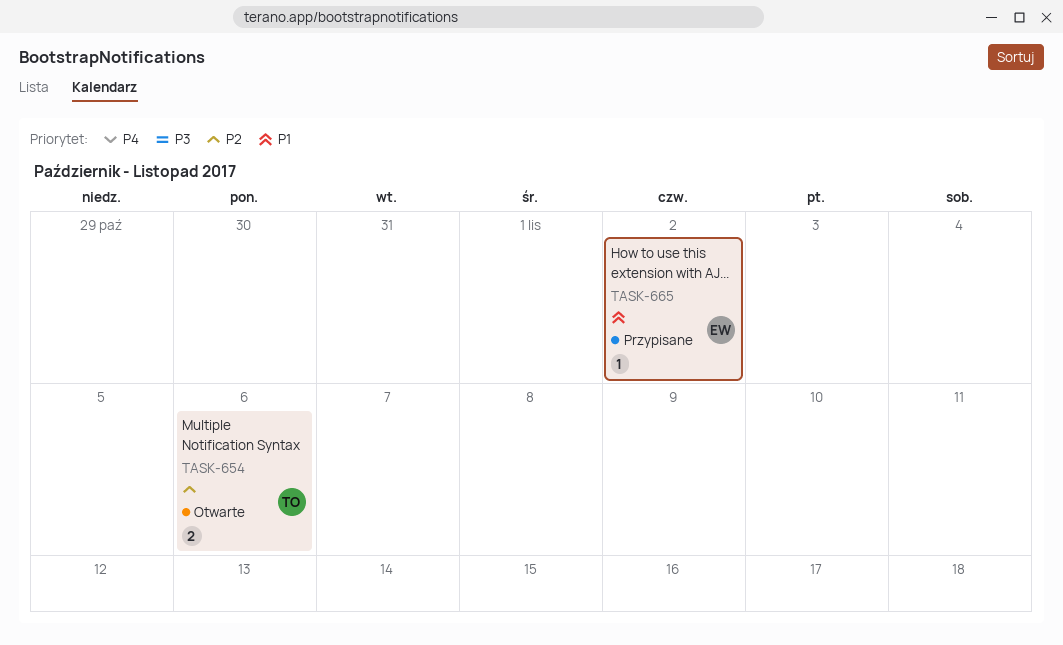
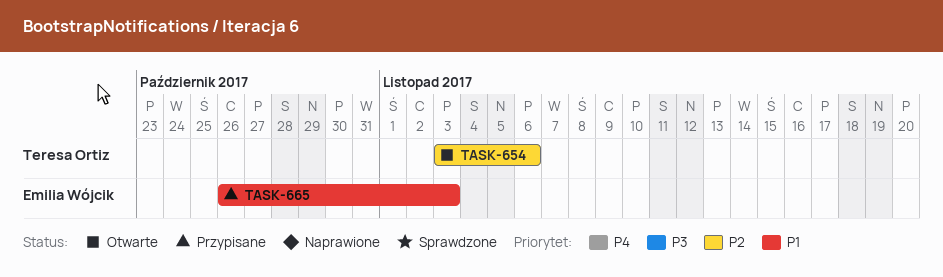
TASK-665, due: Nov 2 -> Nov 3

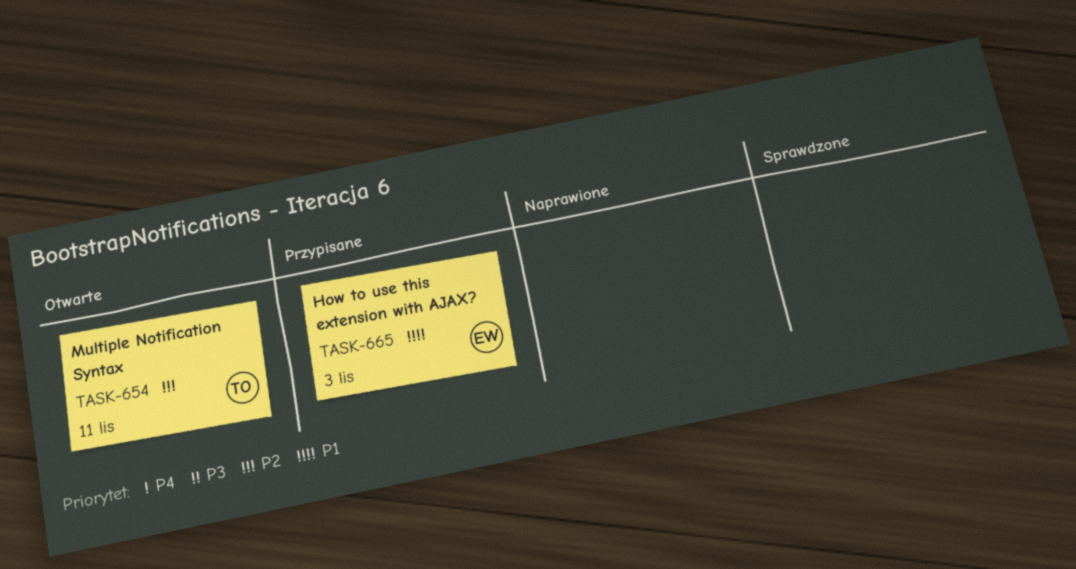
TASK-654, due: Nov 6 -> Nov 11

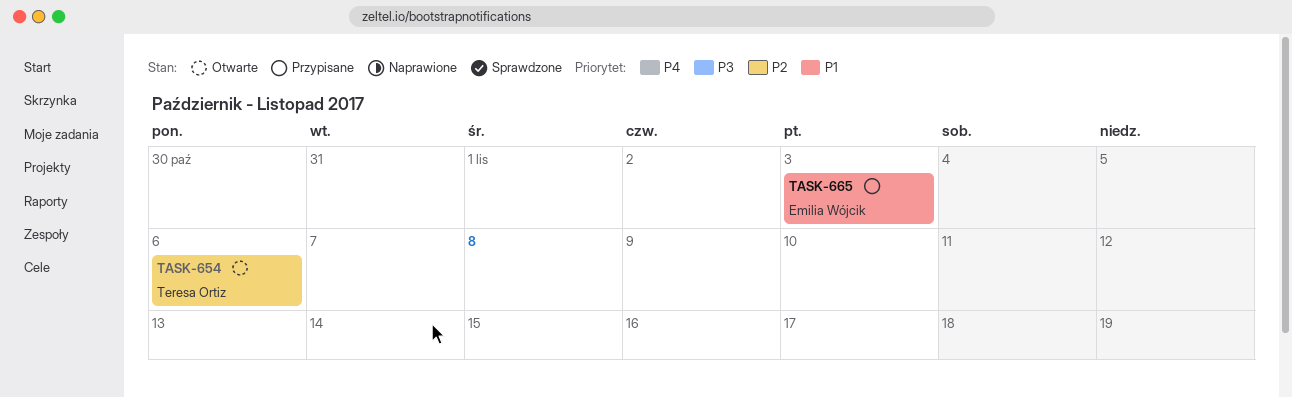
TASK-654, due: Nov 11 -> Nov 6

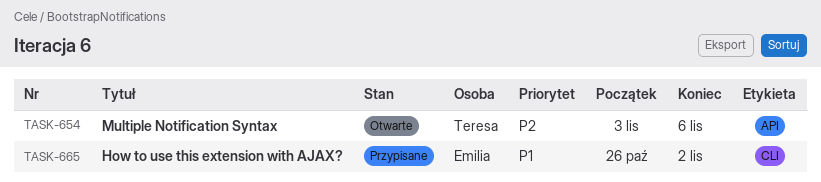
TASK-665, due: Nov 3 -> Nov 2

